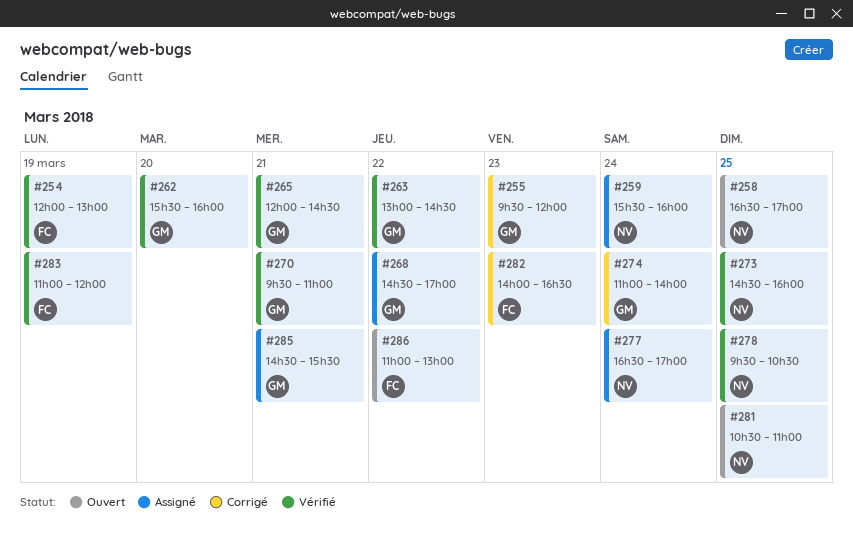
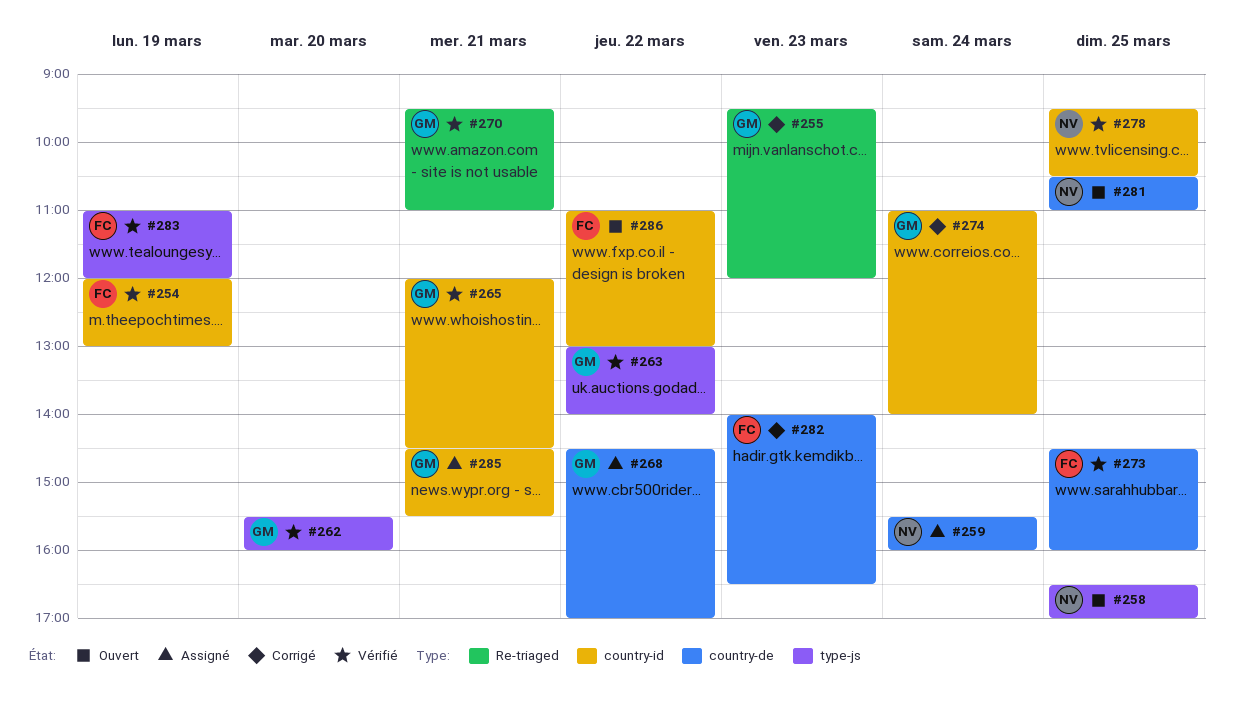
#263, ends: 14:30 -> 14:00
#273, owner: NV -> FC
#277: present -> none

